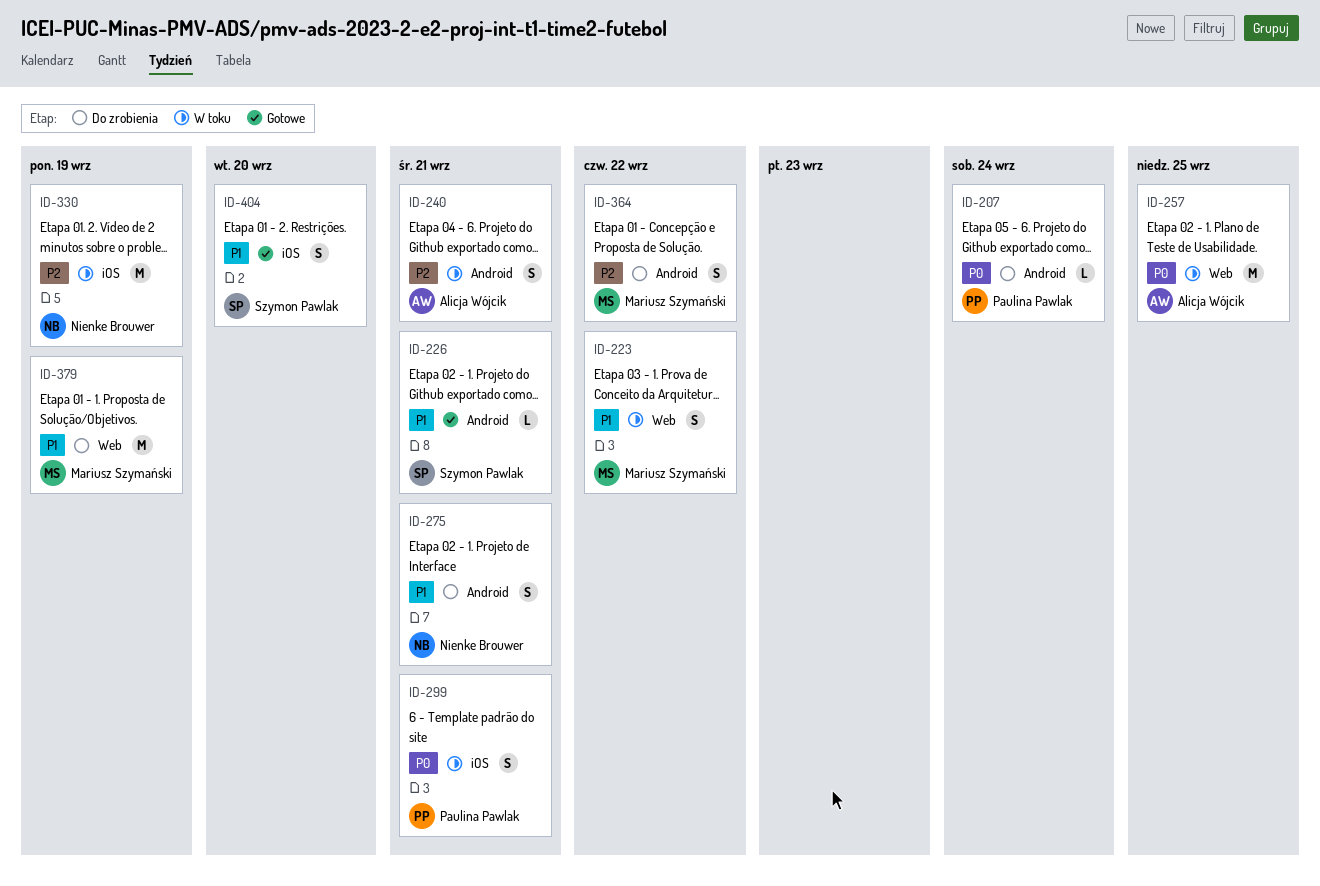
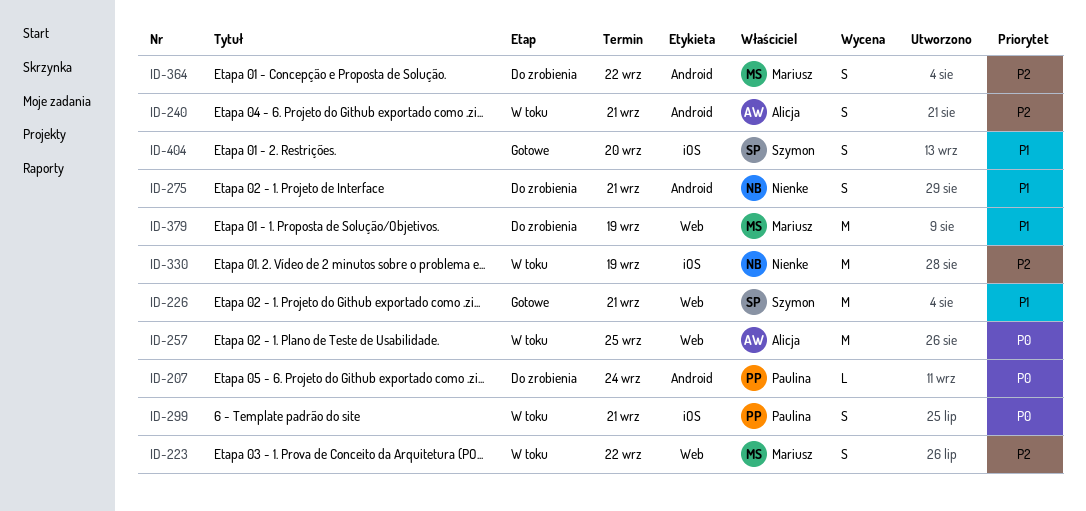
ID-223, priority: P1 -> P2
ID-226, label: Android -> Web
ID-226, estimate: L -> M

